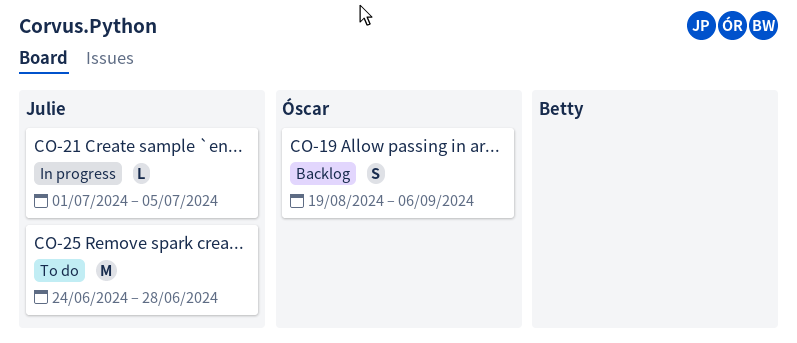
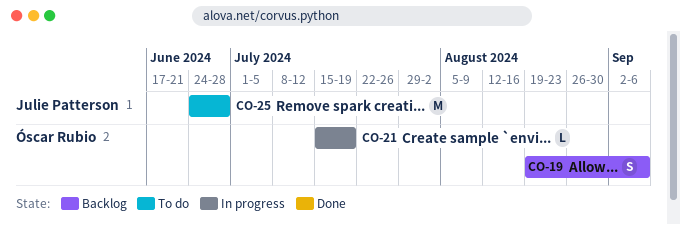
CO-21, owner: Julie Patterson -> Óscar Rubio
CO-21, start: Jul 1 -> Jul 15
CO-21, due: Jul 5 -> Jul 19

